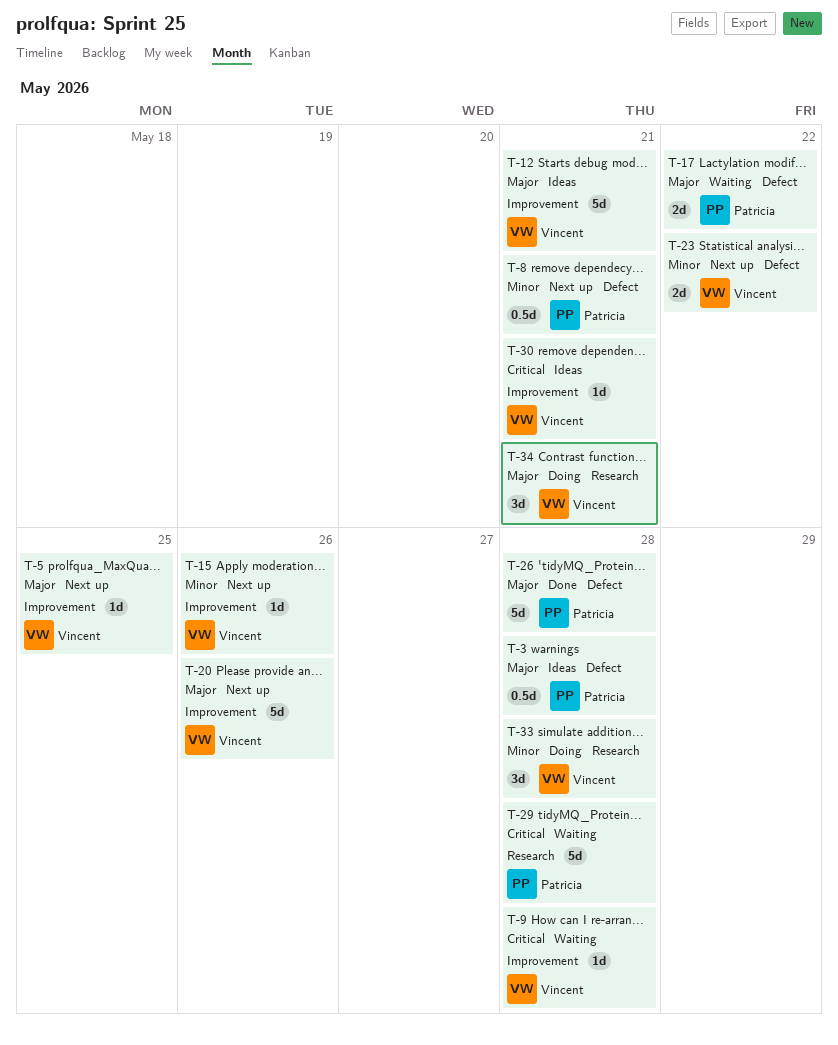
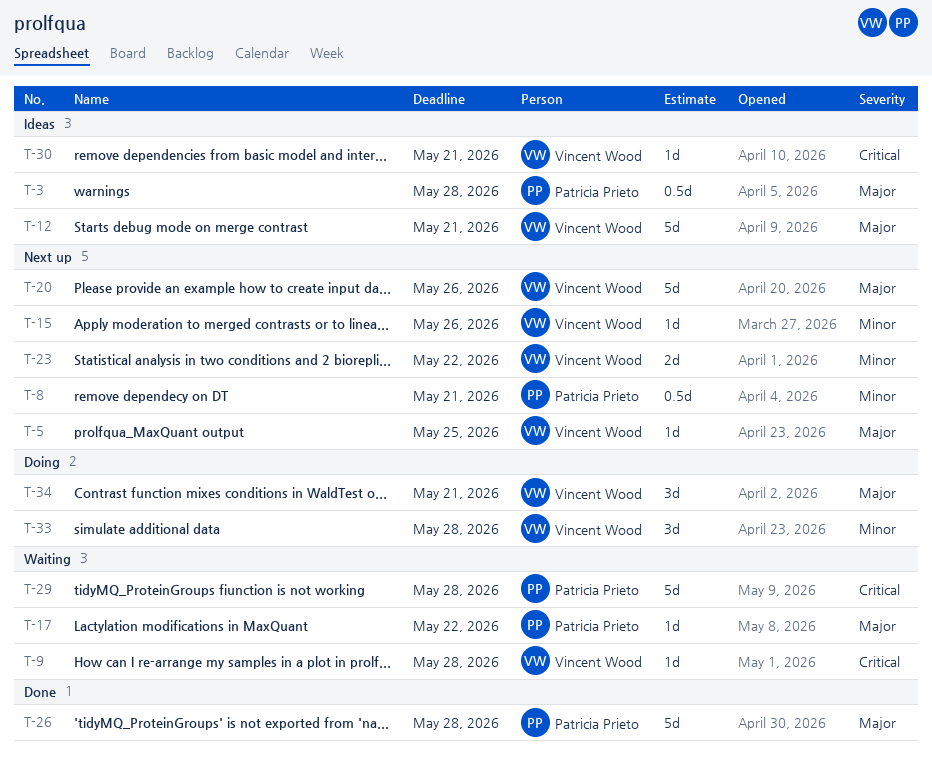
T-17, estimate: 2d -> 1d

